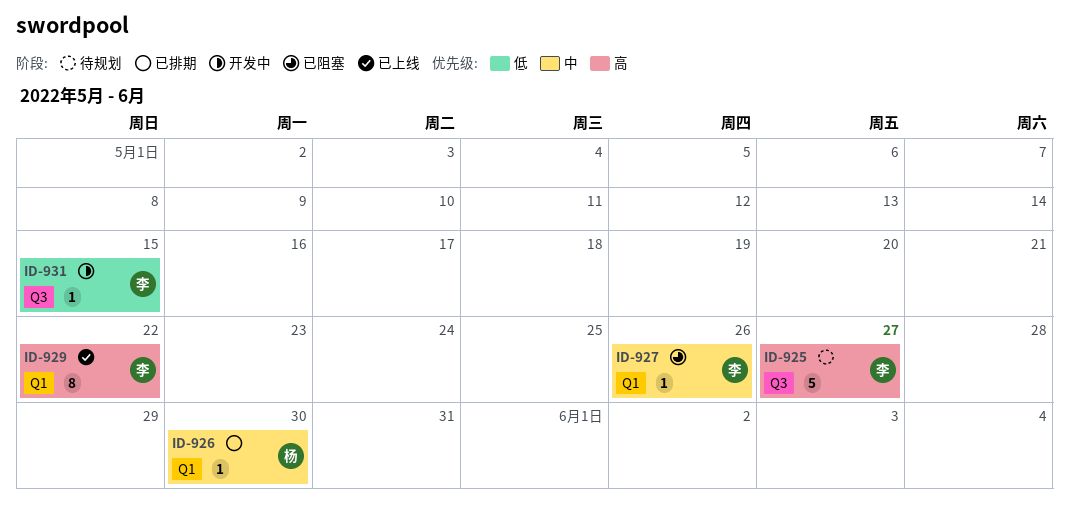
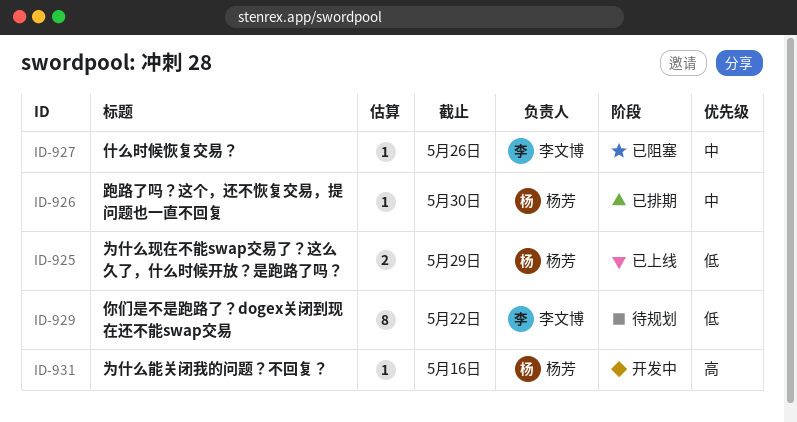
ID-925, status: 待规划 -> 已上线
ID-925, owner: 李文博 -> 杨芳
ID-925, priority: 高 -> 低
ID-925, estimate: 5 -> 2
ID-925, due: May 27 -> May 29
ID-929, status: 已上线 -> 待规划
ID-929, priority: 高 -> 低
ID-931, owner: 李文博 -> 杨芳
ID-931, priority: 低 -> 高
ID-931, due: May 15 -> May 16

